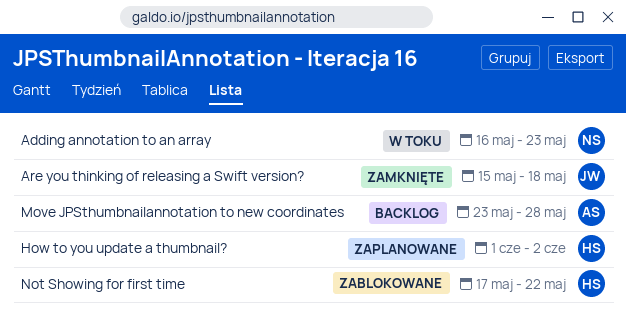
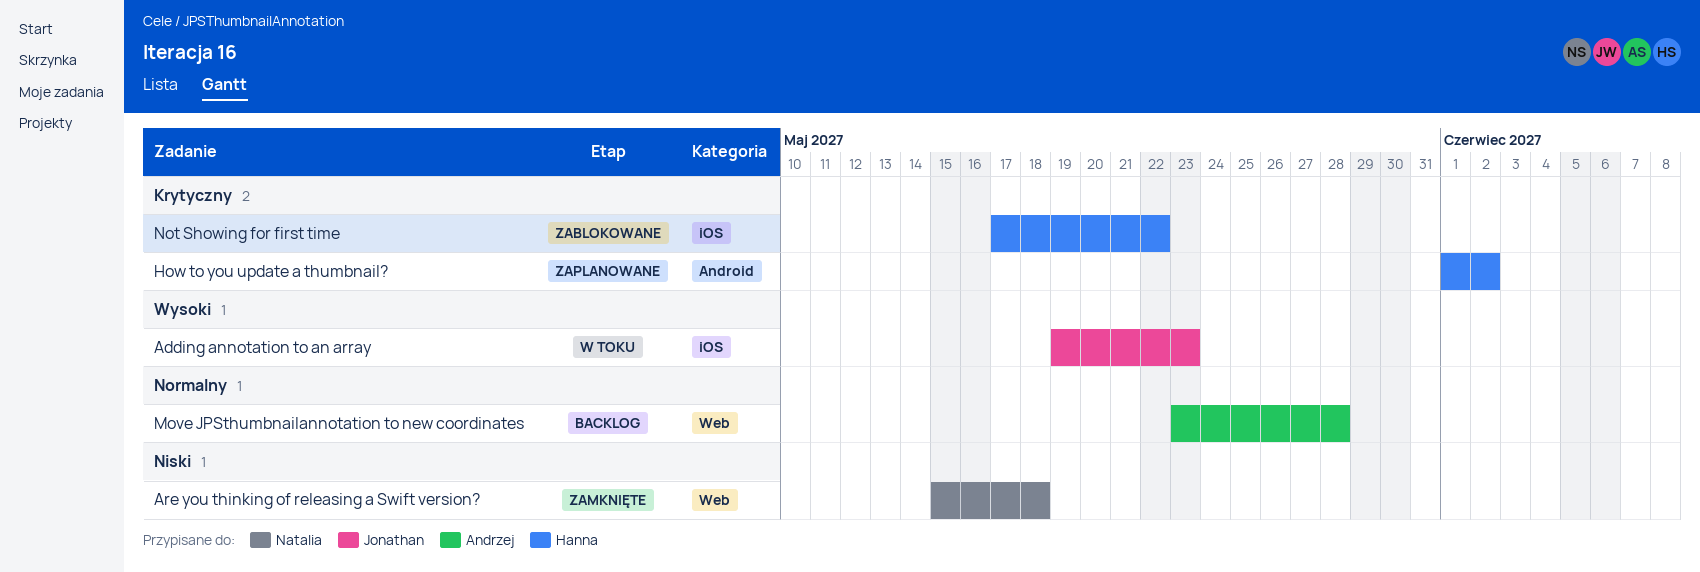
Adding annotation to an array, owner: Natalia -> Jonathan
Adding annotation to an array, start: May 16 -> May 19
Are you thinking of releasing a Swift version?, owner: Jonathan -> Natalia

